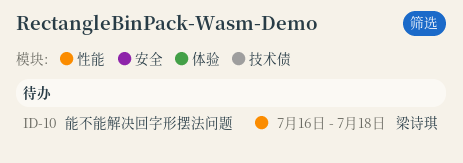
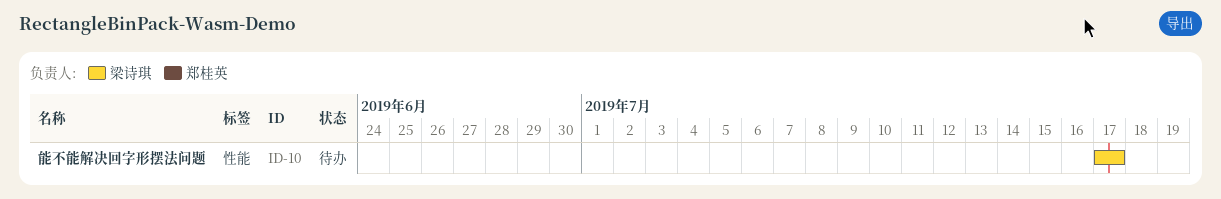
ID-10, start: Jul 16 -> Jul 17
ID-10, due: Jul 18 -> Jul 17

